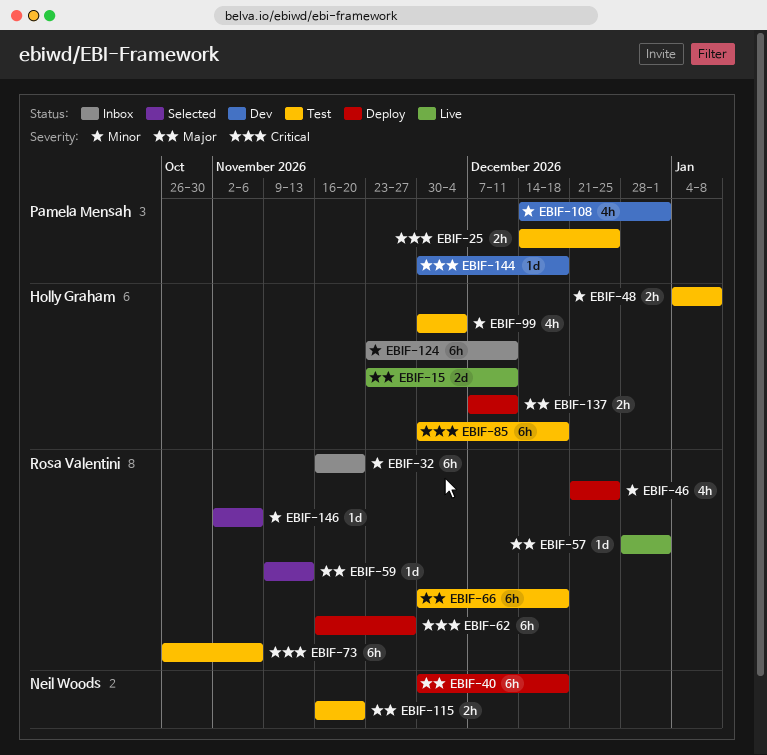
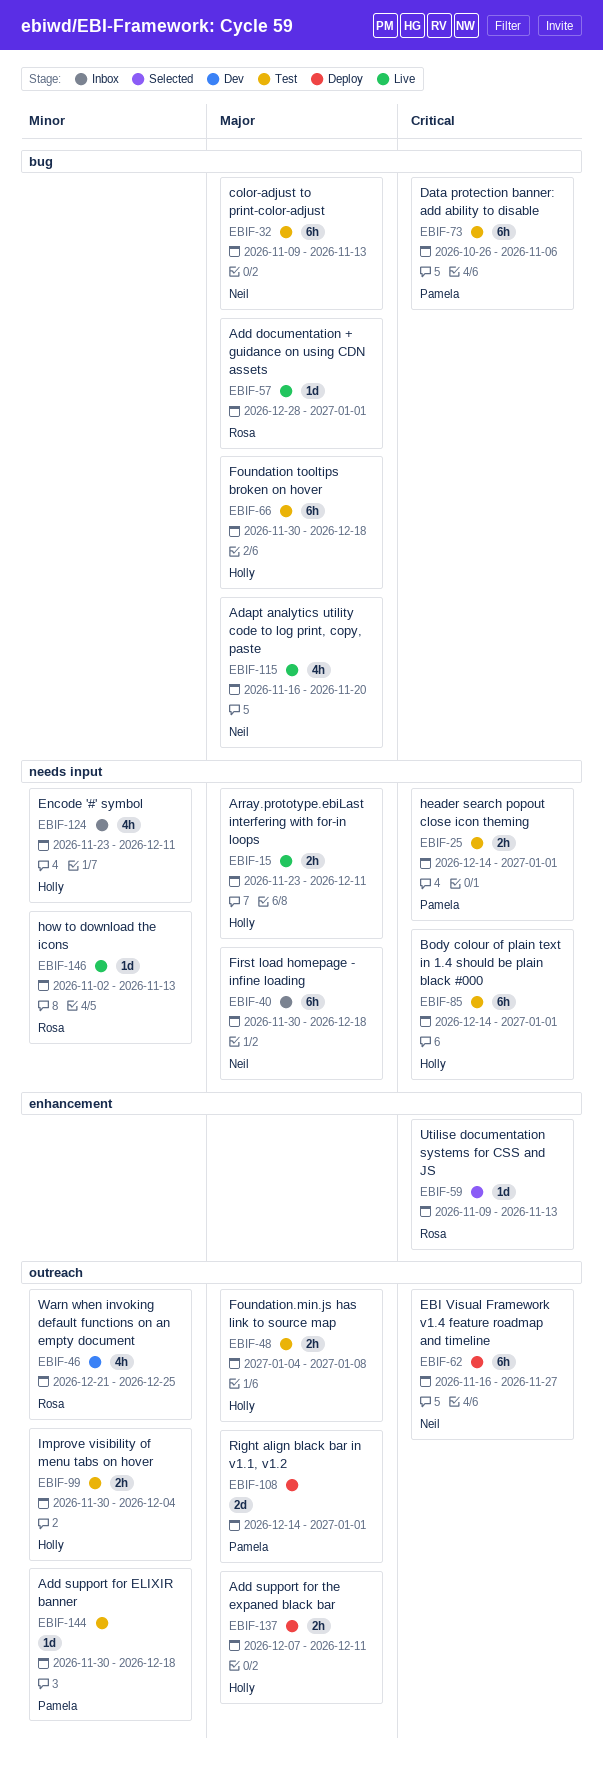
EBIF-15, estimate: 2d -> 2h
EBIF-25, due: Dec 25 -> Jan 1
EBIF-32, status: Inbox -> Test
EBIF-32, owner: Rosa Valentini -> Neil Woods
EBIF-32, priority: Minor -> Major
EBIF-32, start: Nov 16 -> Nov 9
EBIF-32, due: Nov 20 -> Nov 13
EBIF-40, status: Deploy -> Inbox
EBIF-46, status: Deploy -> Dev
EBIF-48, priority: Minor -> Major
EBIF-59, priority: Major -> Critical
EBIF-62, owner: Rosa Valentini -> Neil Woods
EBIF-66, owner: Rosa Valentini -> Holly Graham
EBIF-73, owner: Rosa Valentini -> Pamela Mensah
EBIF-85, start: Nov 30 -> Dec 14
EBIF-85, due: Dec 18 -> Jan 1
EBIF-99, estimate: 4h -> 2h
EBIF-108, status: Dev -> Deploy
EBIF-108, priority: Minor -> Major
EBIF-108, estimate: 4h -> 2d
EBIF-115, status: Test -> Live
EBIF-115, estimate: 2h -> 4h
EBIF-124, estimate: 6h -> 4h
EBIF-144, status: Dev -> Test
EBIF-144, priority: Critical -> Minor
EBIF-146, status: Selected -> Live
EBIF-146, due: Nov 6 -> Nov 13

